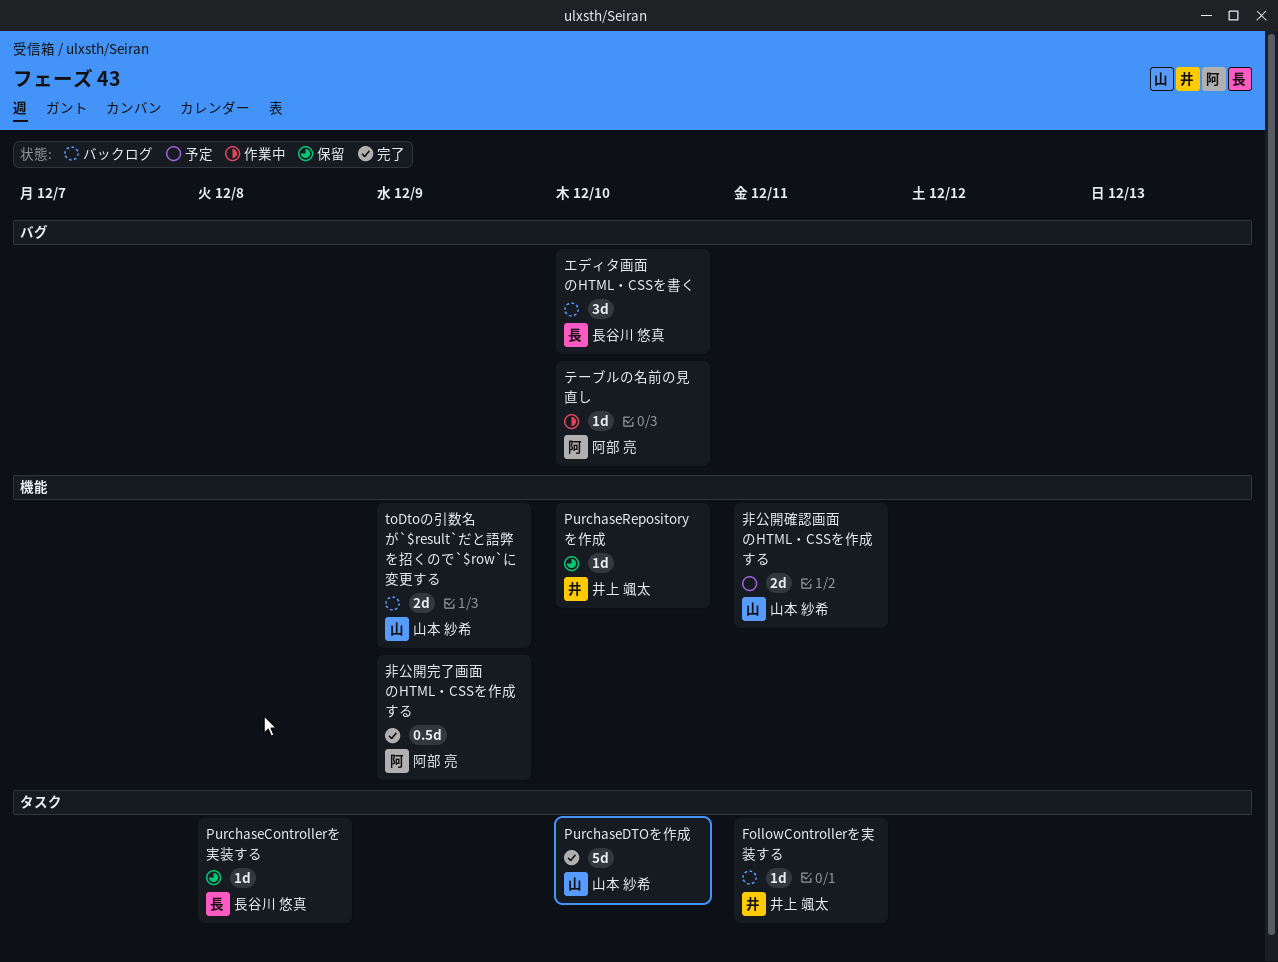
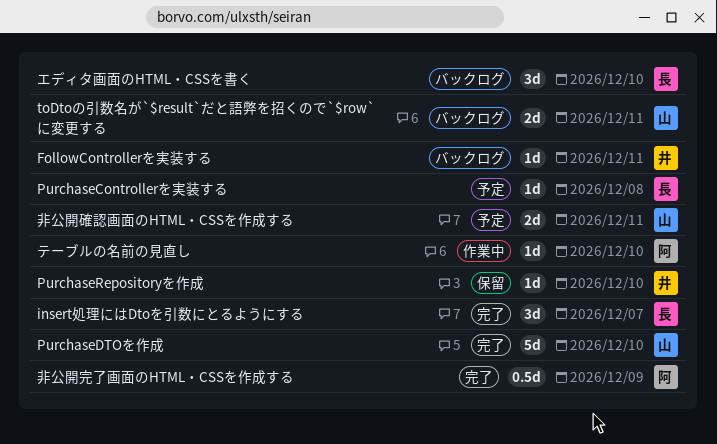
insert処理にはDtoを引数にとるようにする: none -> present
PurchaseControllerを実装する, status: 保留 -> 予定
toDtoの引数名が`$result`だと語弊を招くので`$row`に変更する, due: Dec 9 -> Dec 11

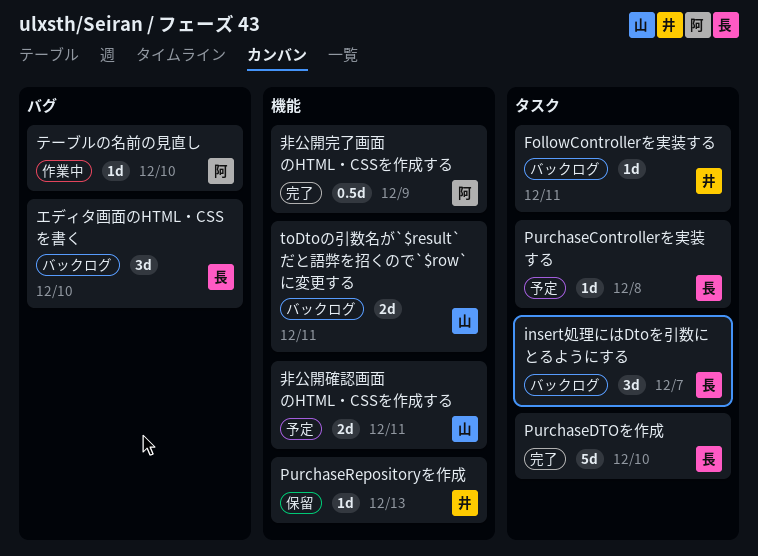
insert処理にはDtoを引数にとるようにする, status: 完了 -> バックログ
PurchaseDTOを作成, owner: 山 -> 長
PurchaseRepositoryを作成, due: Dec 10 -> Dec 13

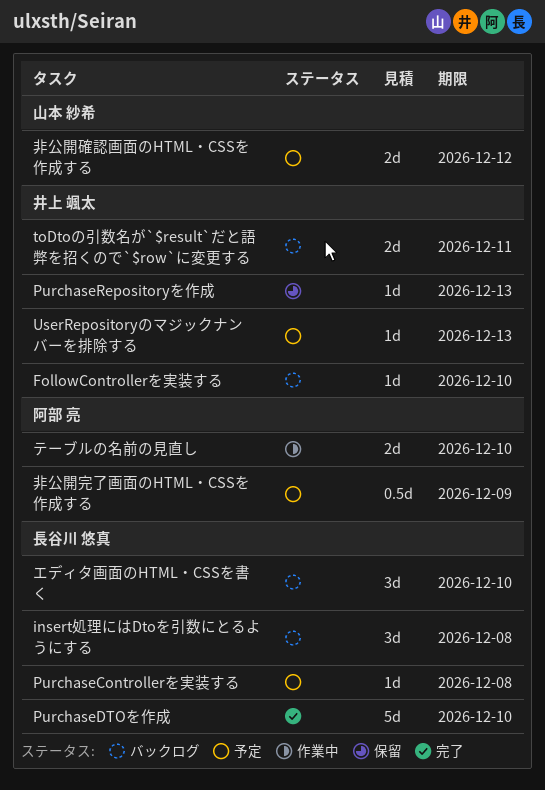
FollowControllerを実装する, due: Dec 11 -> Dec 10
insert処理にはDtoを引数にとるようにする, due: Dec 7 -> Dec 8
toDtoの引数名が`$result`だと語弊を招くので`$row`に変更する, owner: 山本 紗希 -> 井上 颯太
UserRepositoryのマジックナンバーを排除する: none -> present
テーブルの名前の見直し, estimate: 1d -> 2d
非公開完了画面のHTML・CSSを作成する, status: 完了 -> 予定
非公開確認画面のHTML・CSSを作成する, due: Dec 11 -> Dec 12

